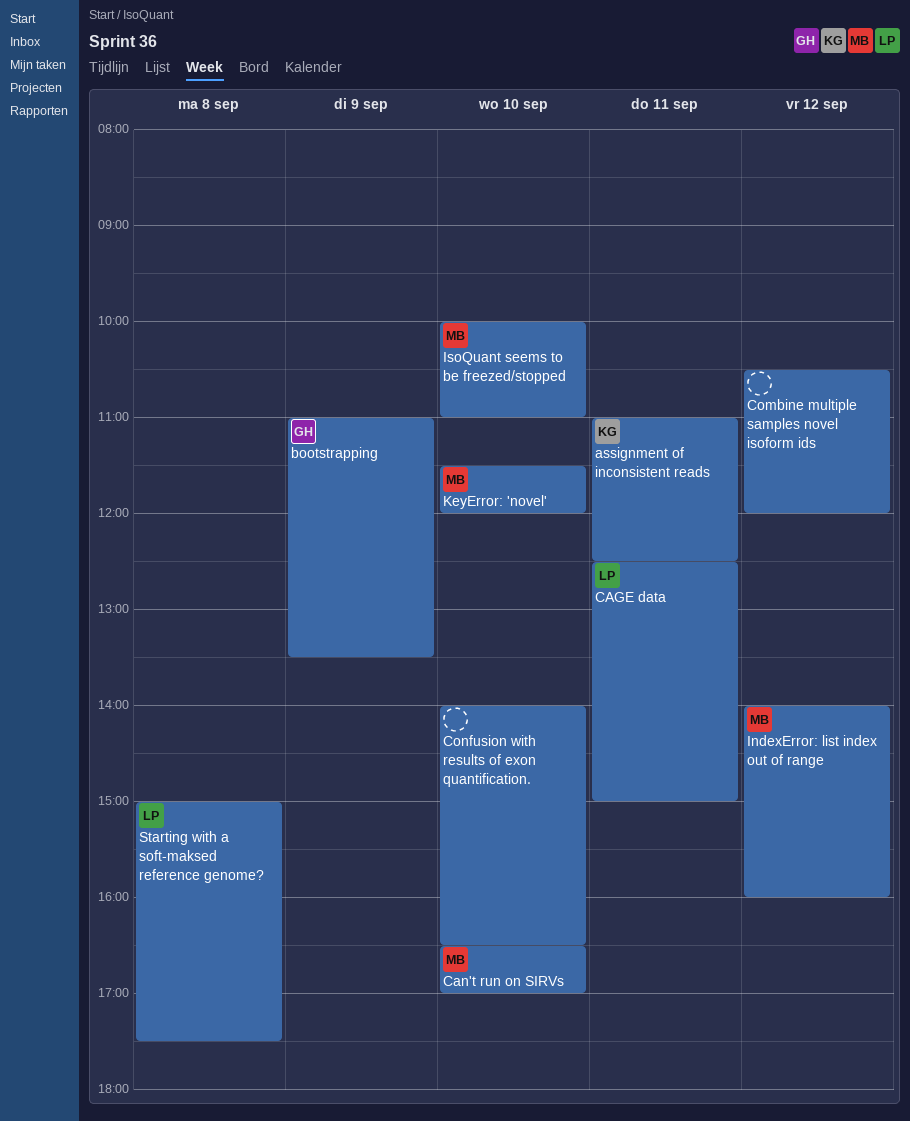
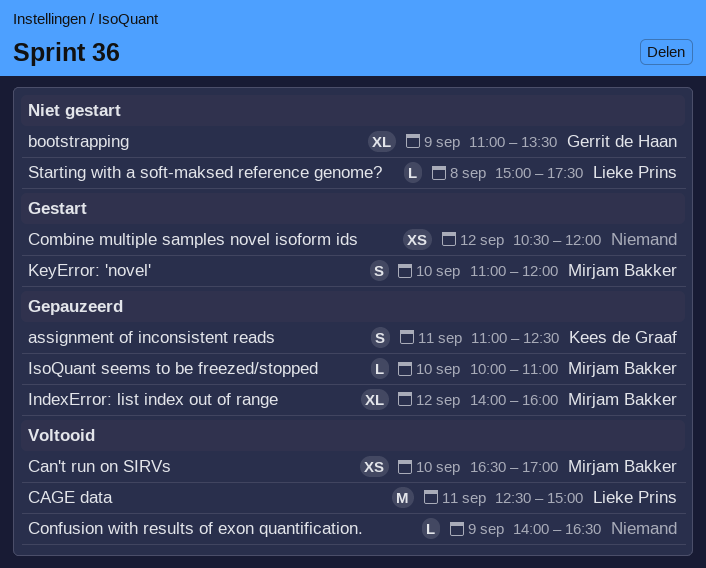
Confusion with results of exon quantification., day: Sep 10 -> Sep 9
KeyError: 'novel', begins: 11:30 -> 11:00

